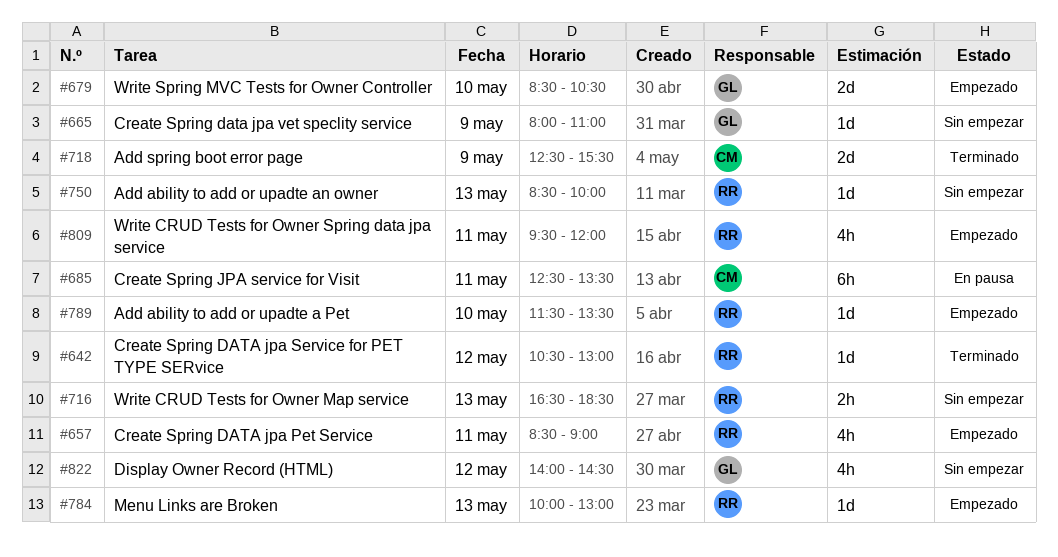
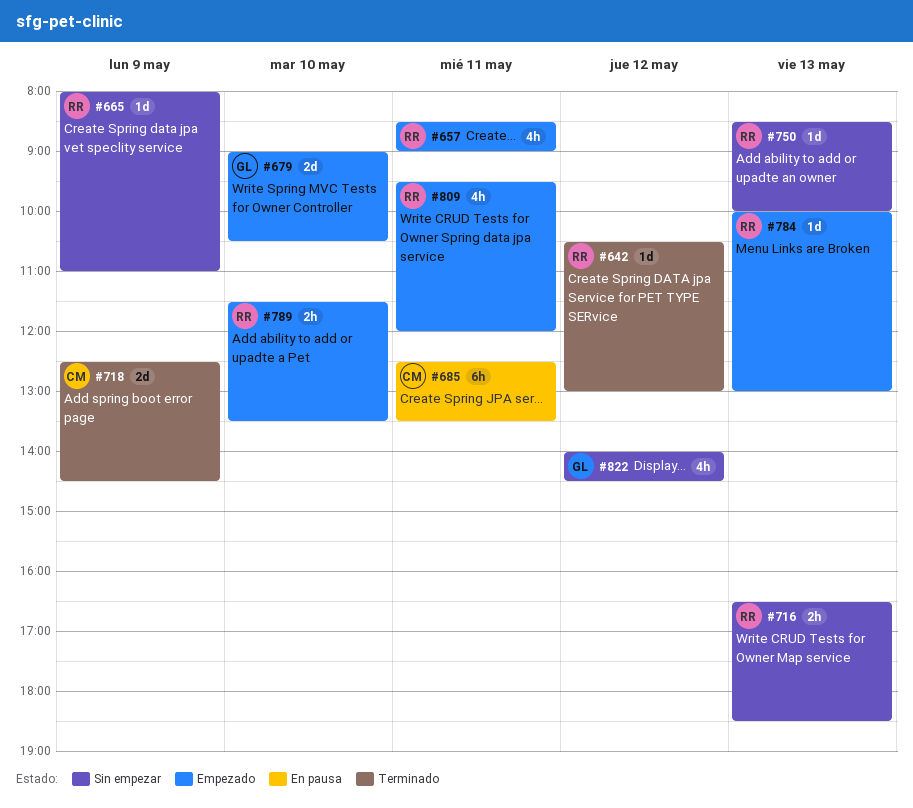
#665, owner: GL -> RR
#679, begins: 08:30 -> 09:00
#718, ends: 15:30 -> 14:30
#789, estimate: 1d -> 2h

